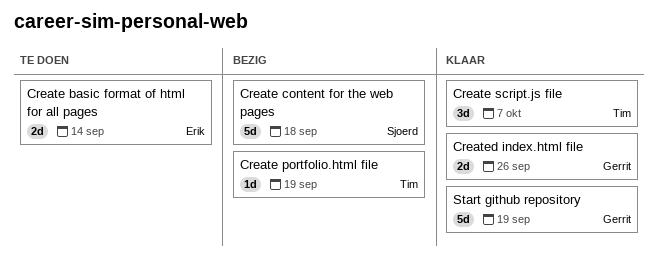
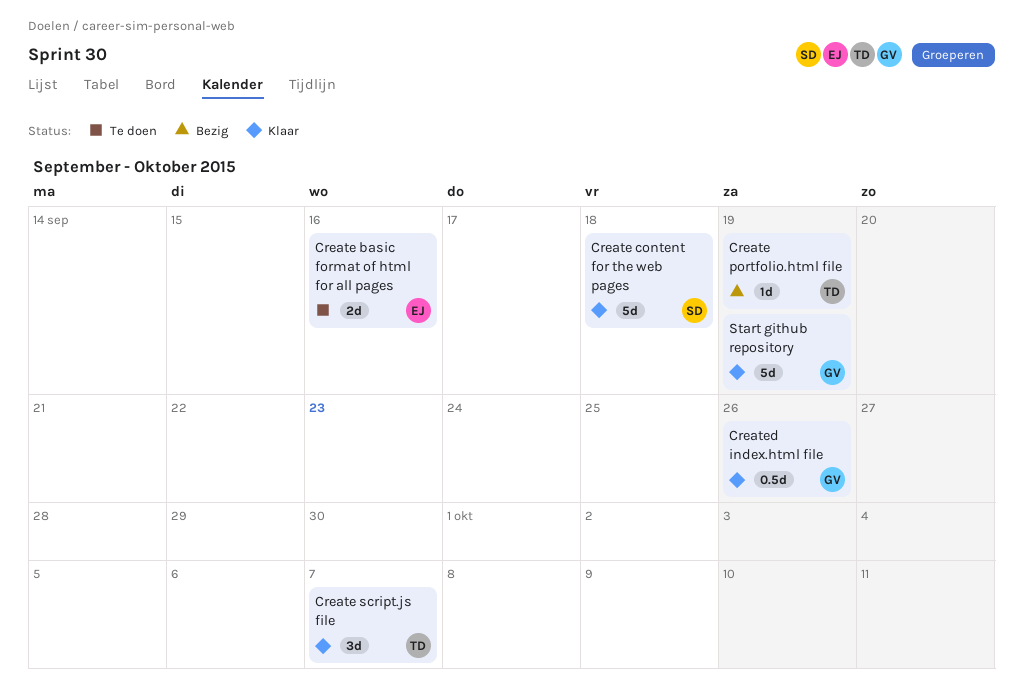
Create basic format of html for all pages, due: Sep 14 -> Sep 16
Create content for the web pages, status: Bezig -> Klaar
Created index.html file, estimate: 2d -> 0.5d

